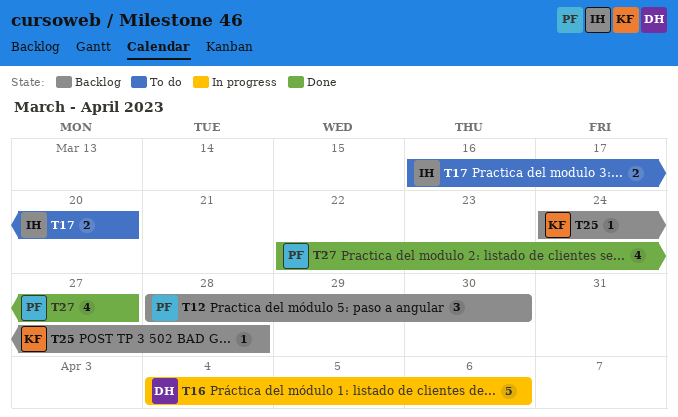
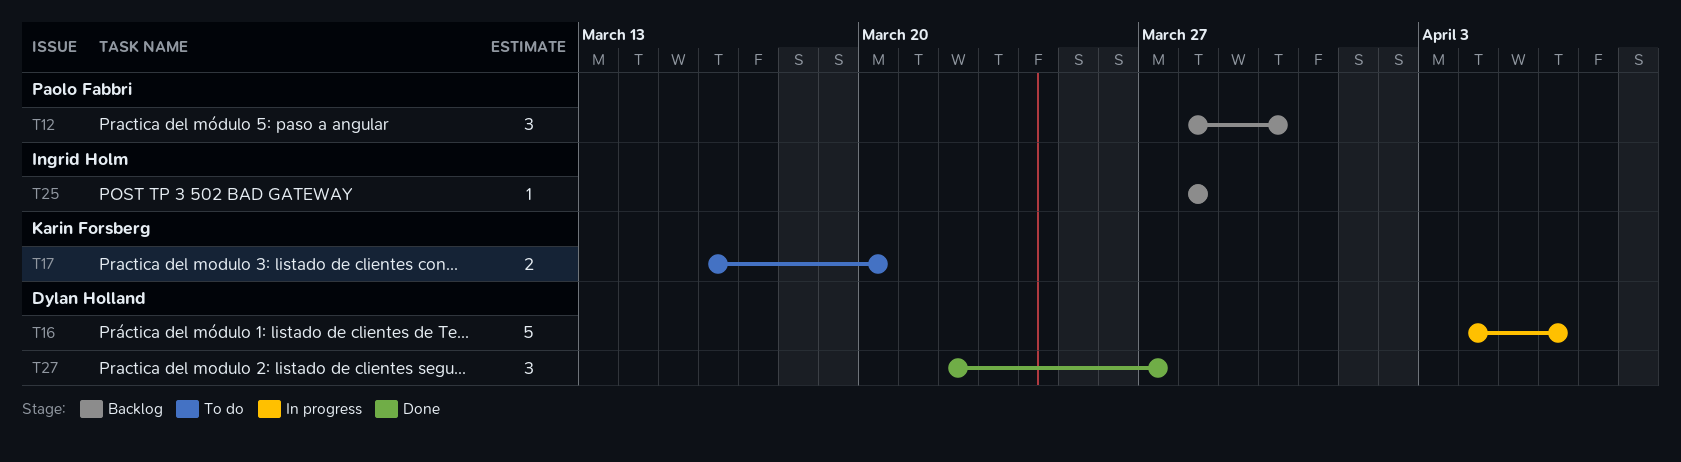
T17, owner: Ingrid Holm -> Karin Forsberg
T25, owner: Karin Forsberg -> Ingrid Holm
T25, start: Mar 24 -> Mar 28
T27, owner: Paolo Fabbri -> Dylan Holland
T27, estimate: 4 -> 3

